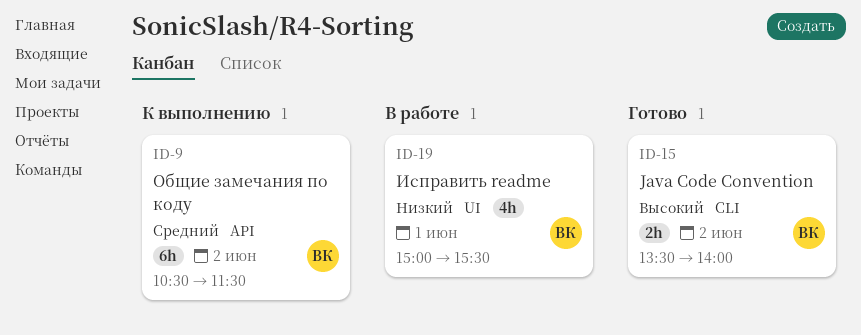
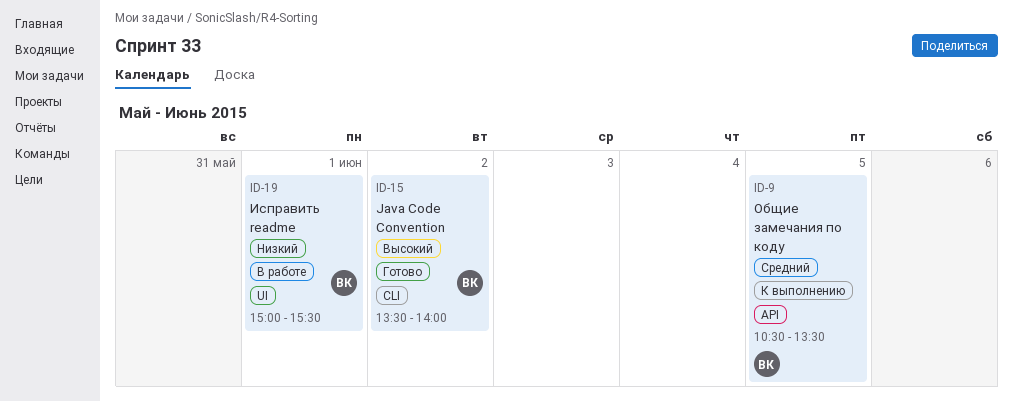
ID-9, day: Jun 2 -> Jun 5
ID-9, ends: 11:30 -> 13:30

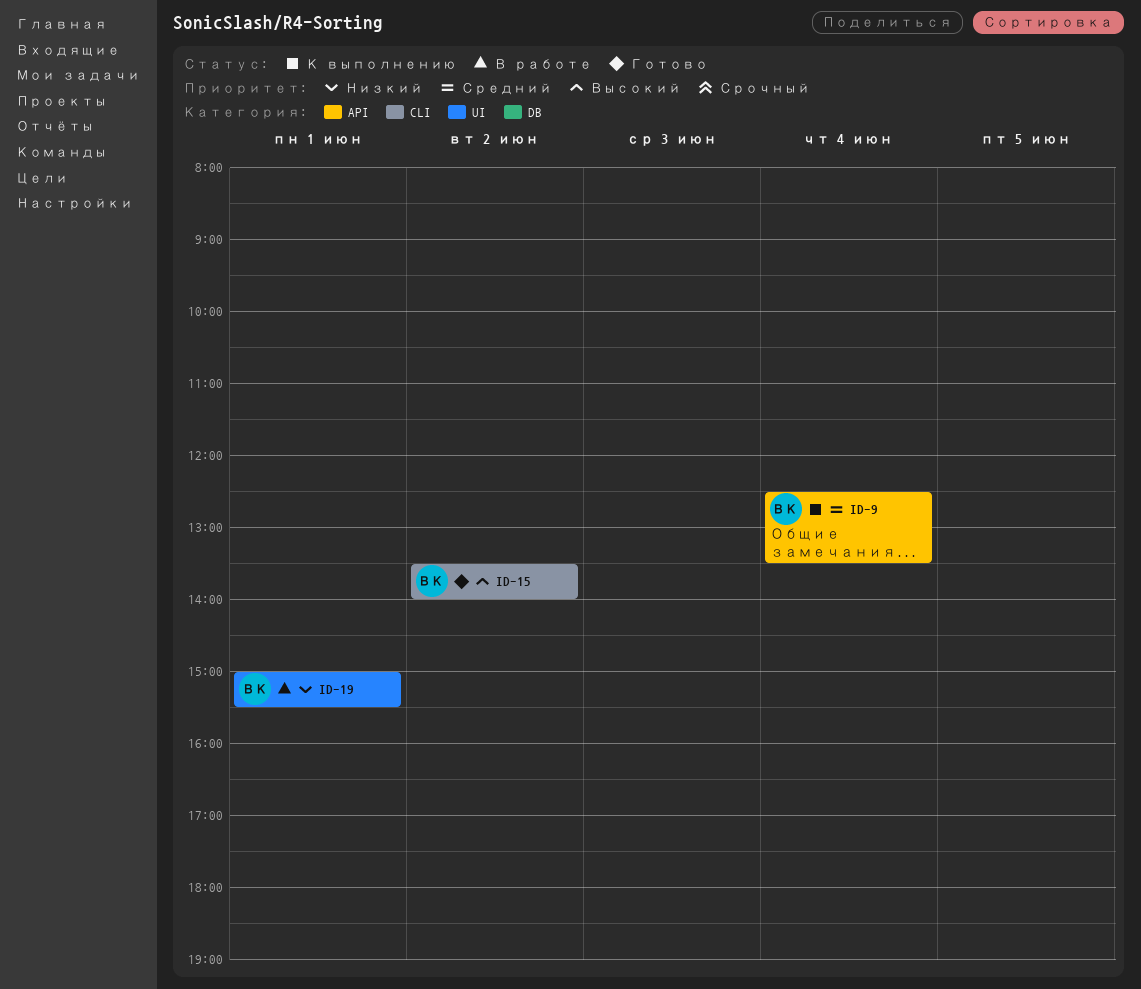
ID-9, day: Jun 5 -> Jun 4
ID-9, begins: 10:30 -> 12:30

